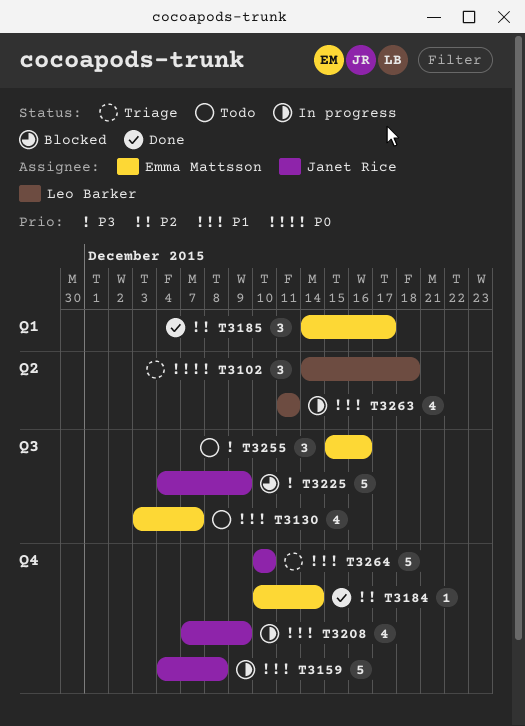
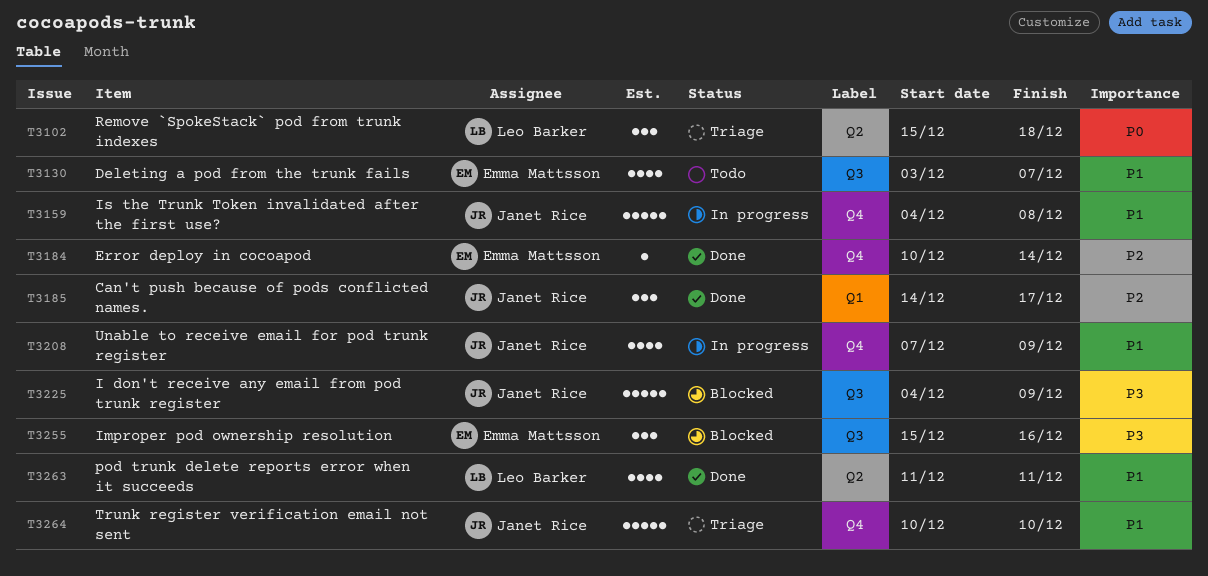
T3102, start: Dec 14 -> Dec 15
T3185, owner: Emma Mattsson -> Janet Rice
T3255, status: Todo -> Blocked
T3263, status: In progress -> Done

